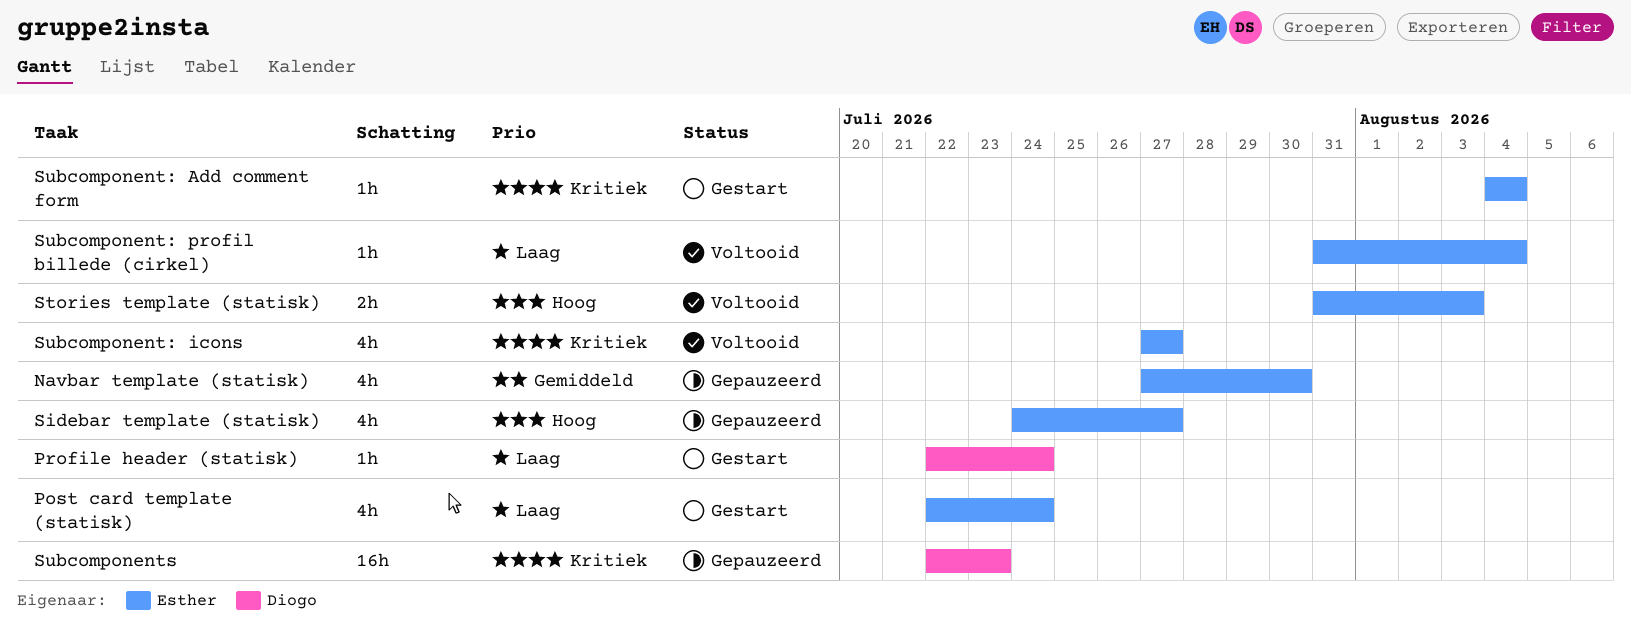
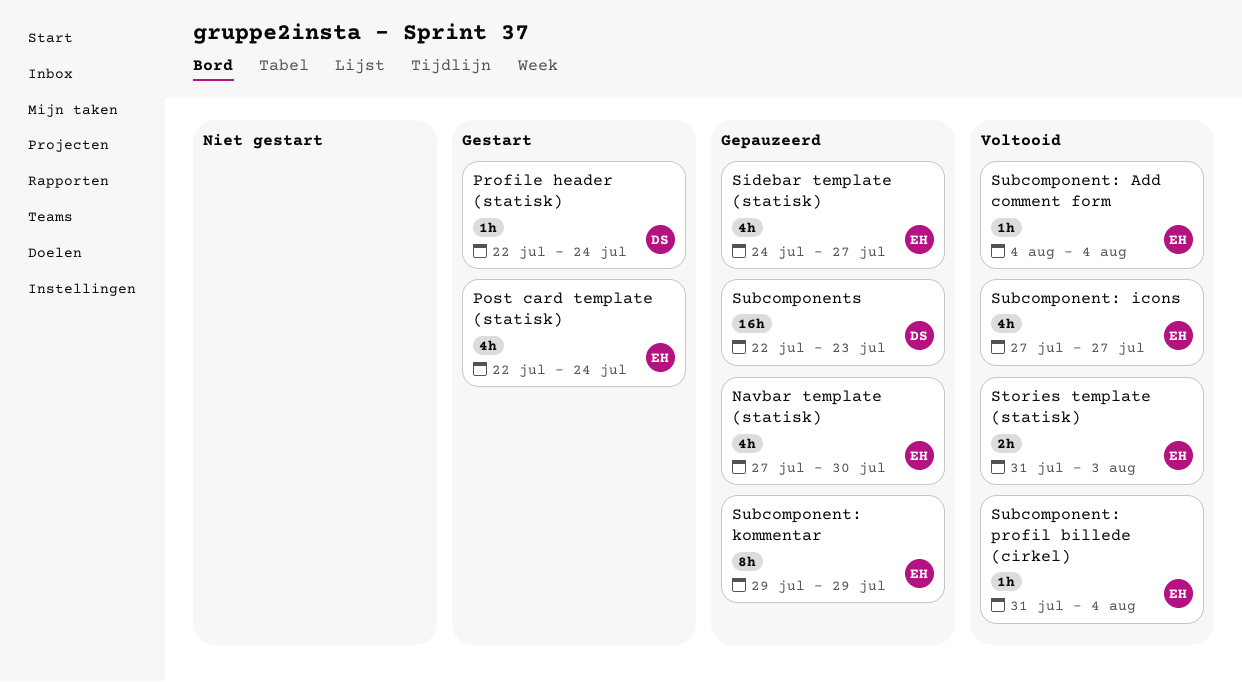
Subcomponent: Add comment form, status: Gestart -> Voltooid
Subcomponent: kommentar: none -> present

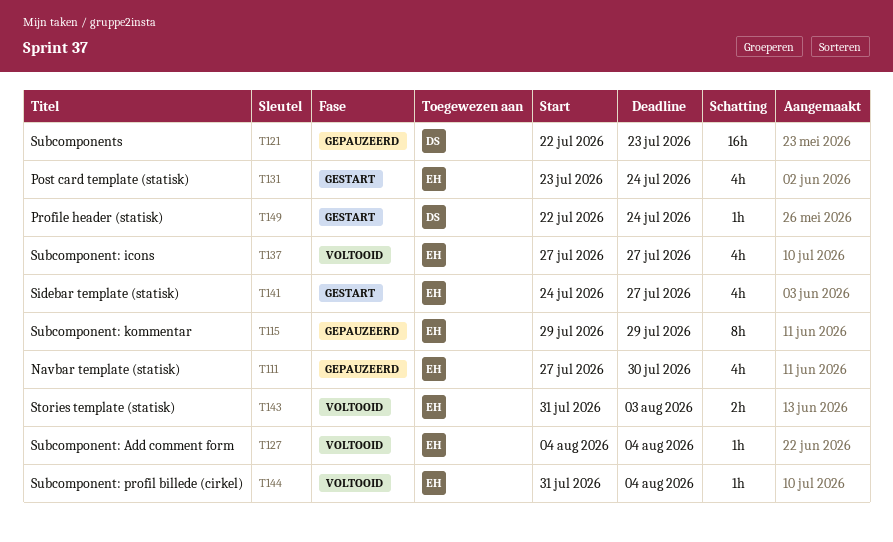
Post card template (statisk), start: Jul 22 -> Jul 23
Sidebar template (statisk), status: Gepauzeerd -> Gestart

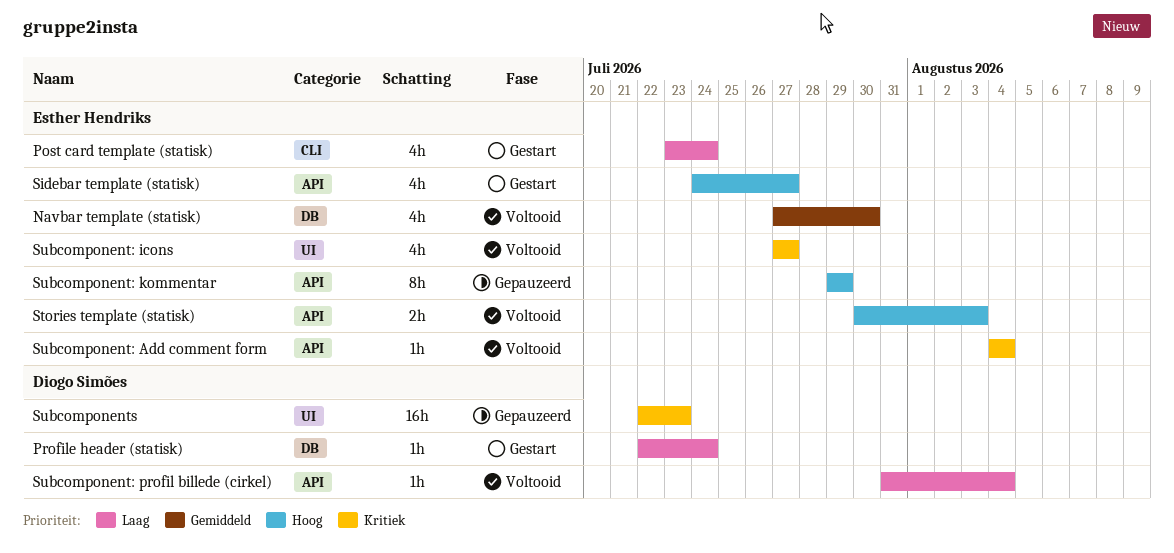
Navbar template (statisk), status: Gepauzeerd -> Voltooid
Stories template (statisk), start: Jul 31 -> Jul 30
Subcomponent: profil billede (cirkel), owner: Esther Hendriks -> Diogo Simões

